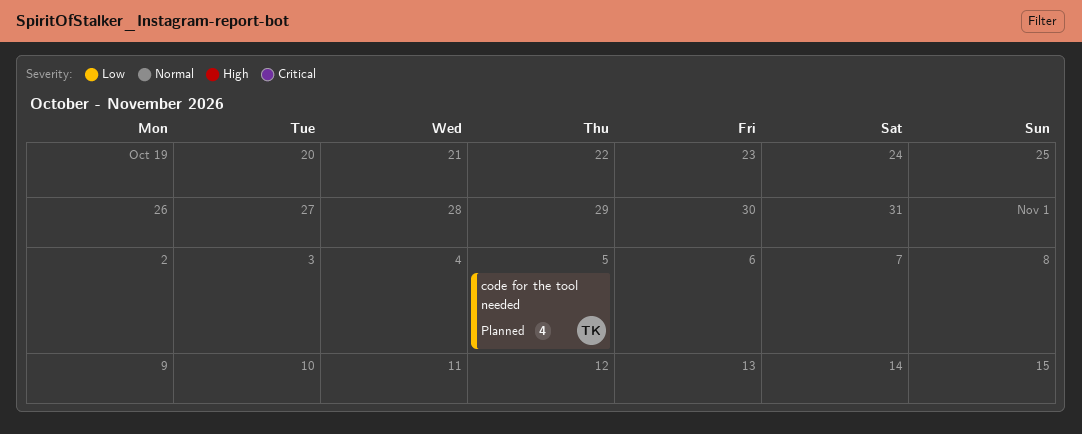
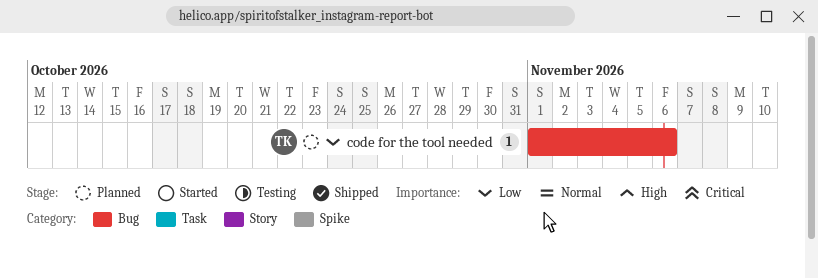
code for the tool needed, estimate: 4 -> 1
code for the tool needed, due: Nov 5 -> Nov 6

